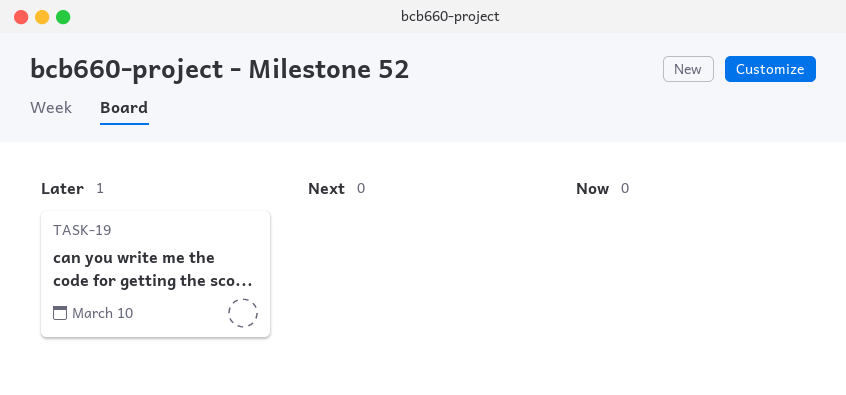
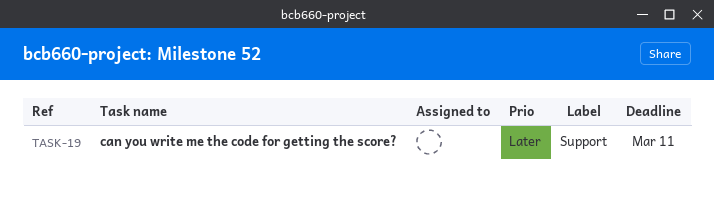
TASK-19, due: Mar 10 -> Mar 11

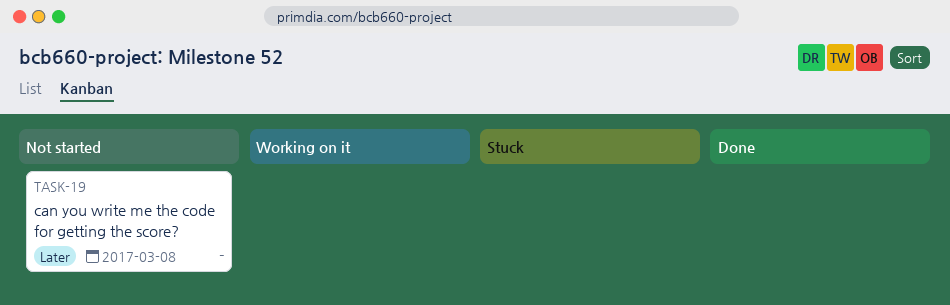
TASK-19, due: Mar 11 -> Mar 8

